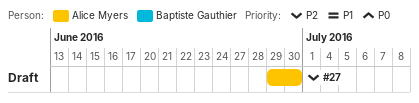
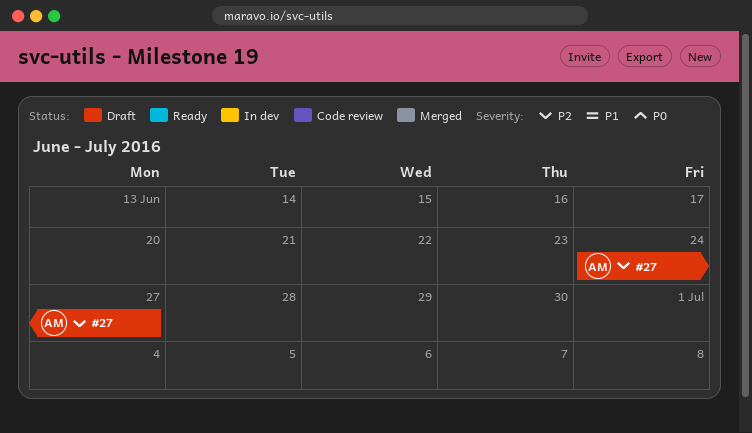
#27, start: Jun 29 -> Jun 24
#27, due: Jun 30 -> Jun 27

